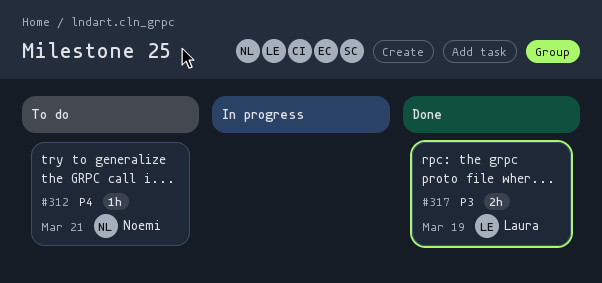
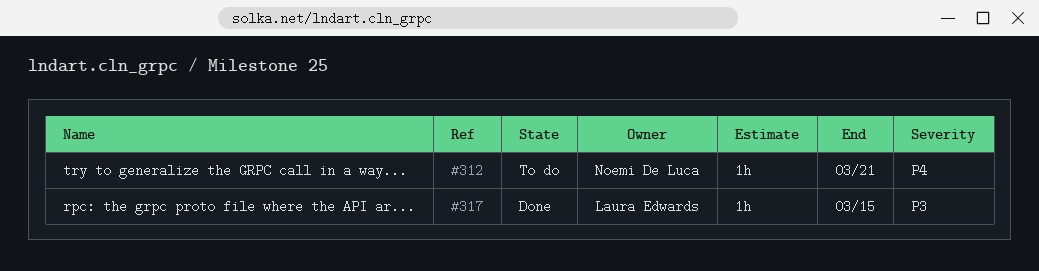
#317, estimate: 2h -> 1h
#317, due: Mar 19 -> Mar 15

